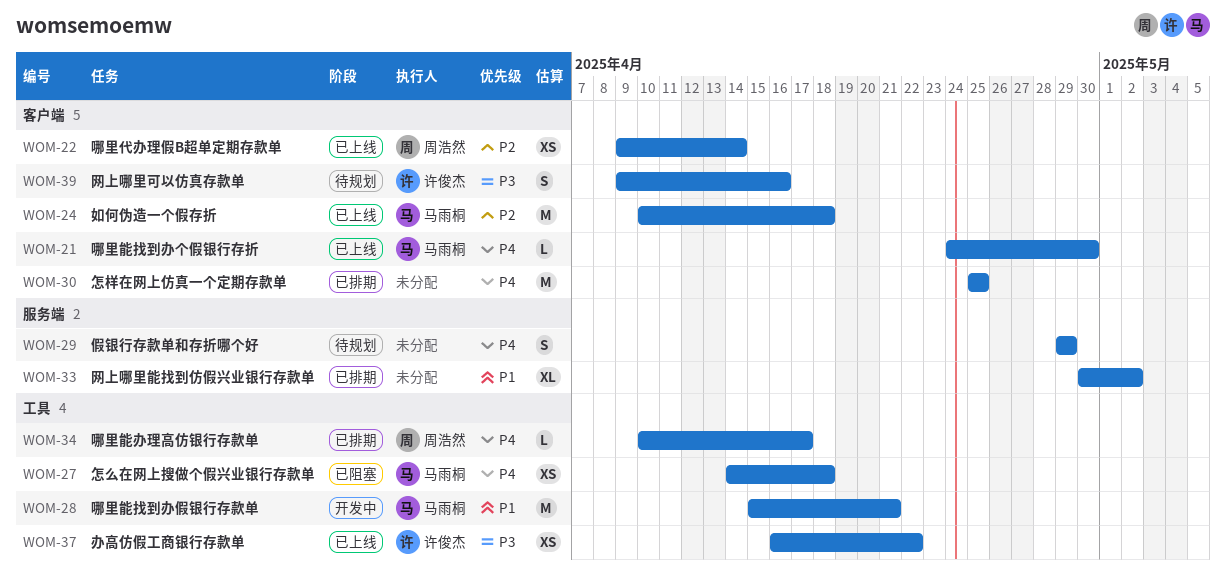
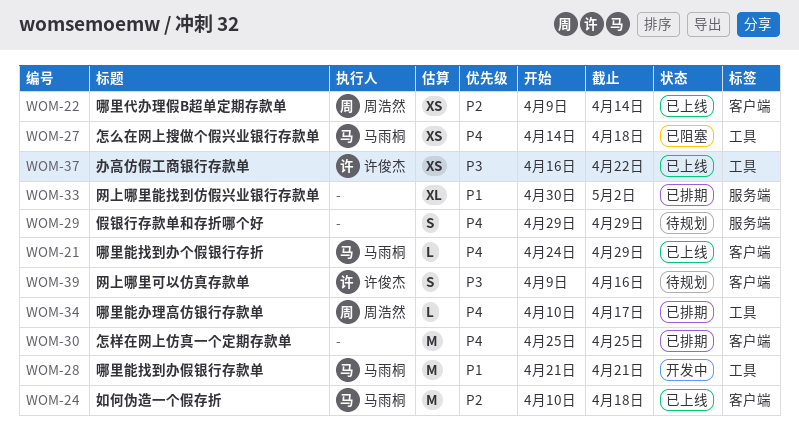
WOM-21, due: Apr 30 -> Apr 29
WOM-28, start: Apr 15 -> Apr 21

